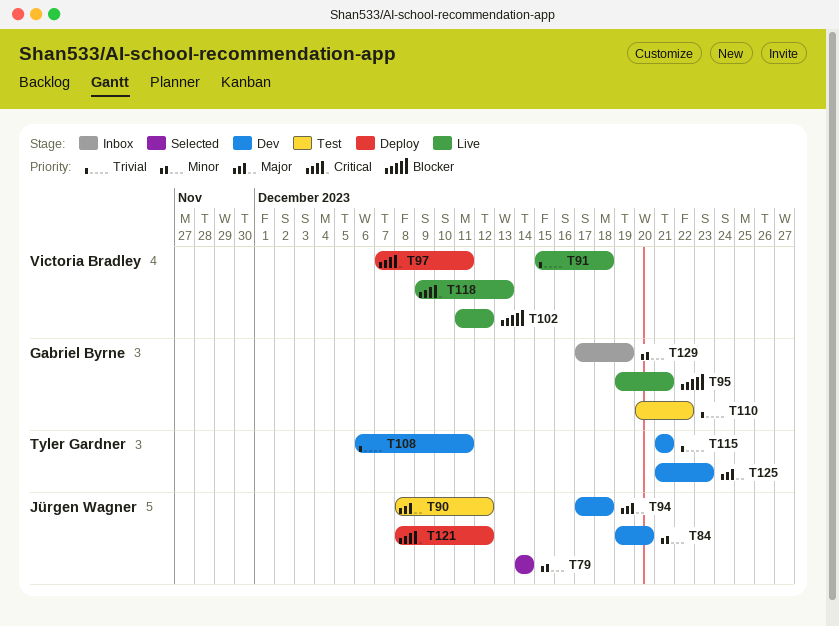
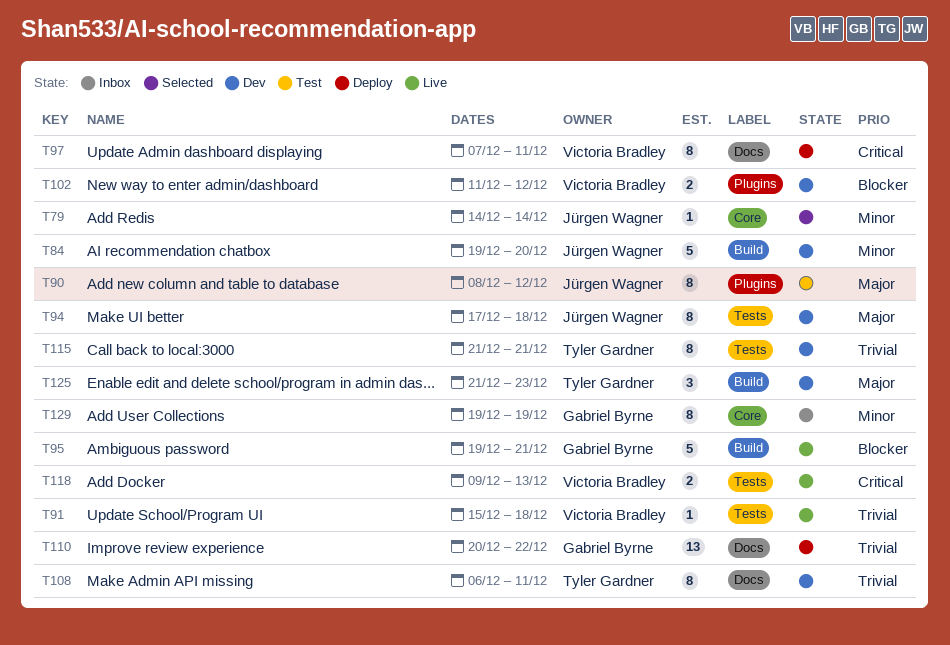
T102, status: Live -> Dev
T110, status: Test -> Deploy
T121: present -> none
T129, start: Dec 17 -> Dec 19

